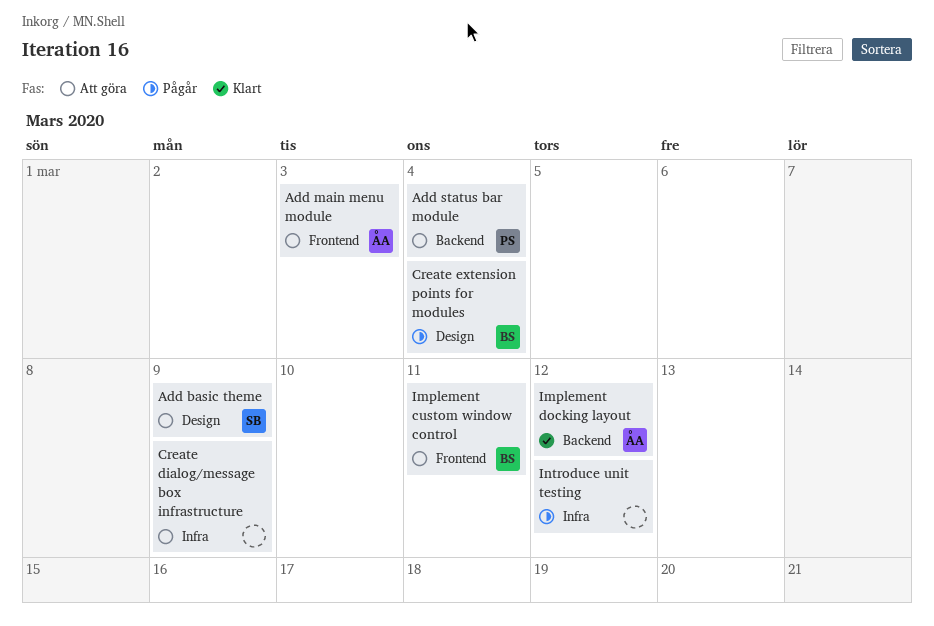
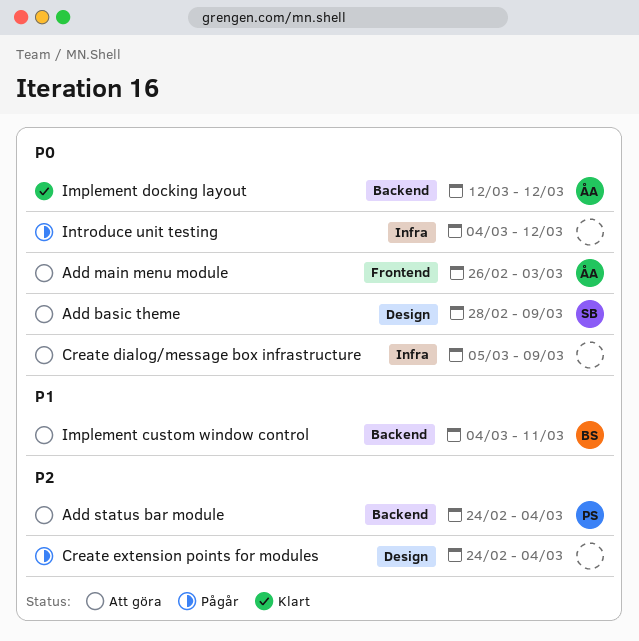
Create extension points for modules, owner: BS -> none
Implement custom window control, label: Frontend -> Backend

